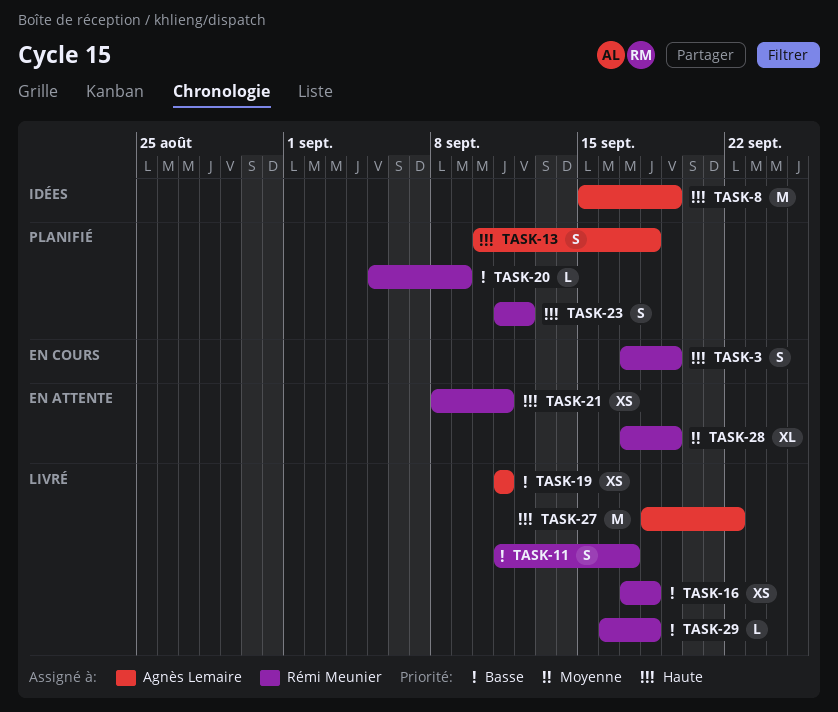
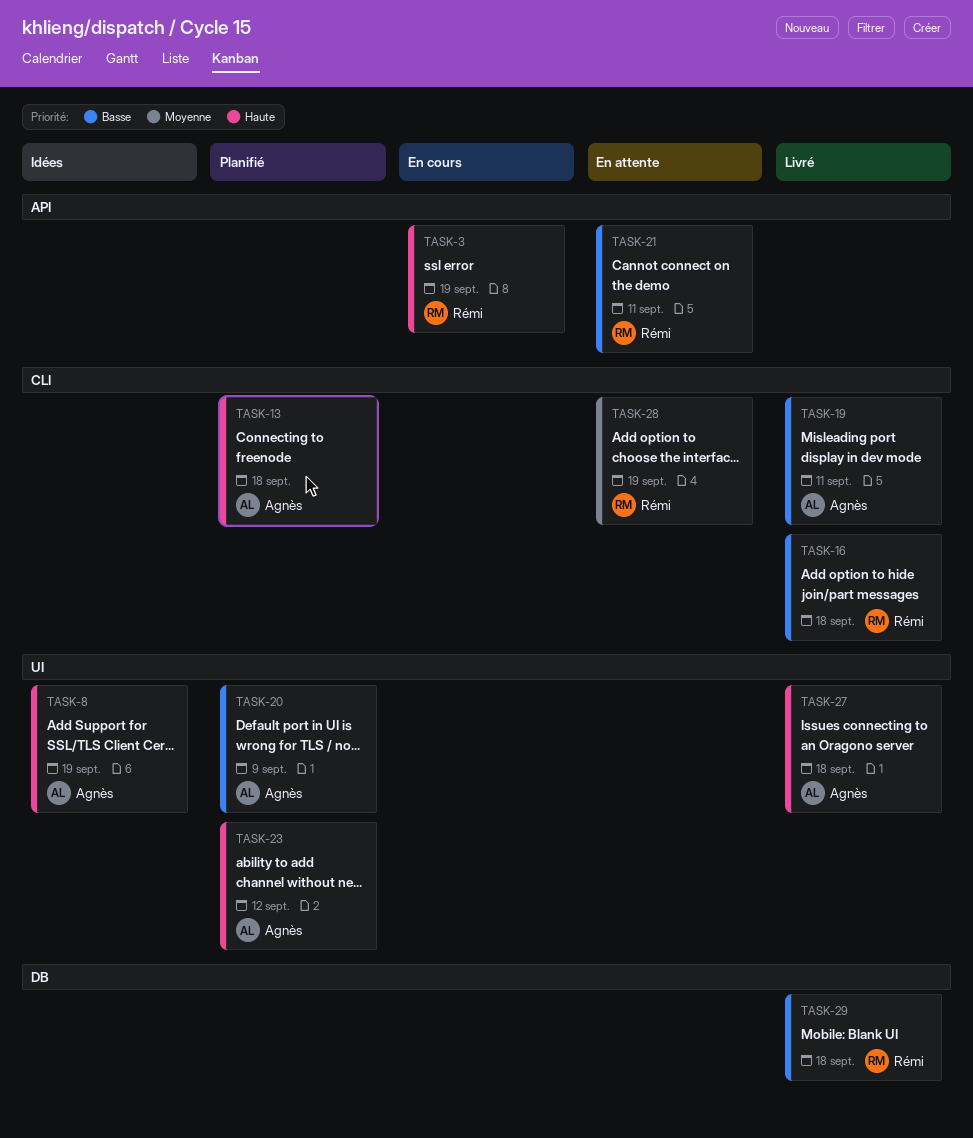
TASK-11: present -> none
TASK-20, owner: Rémi Meunier -> Agnès Lemaire
TASK-21, priority: Haute -> Basse
TASK-23, owner: Rémi Meunier -> Agnès Lemaire
TASK-27, due: Sep 22 -> Sep 18

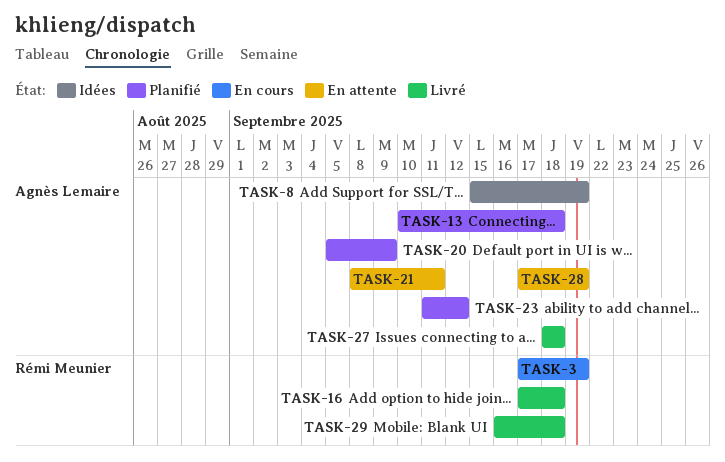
TASK-19: present -> none
TASK-21, owner: Rémi Meunier -> Agnès Lemaire
TASK-28, owner: Rémi Meunier -> Agnès Lemaire

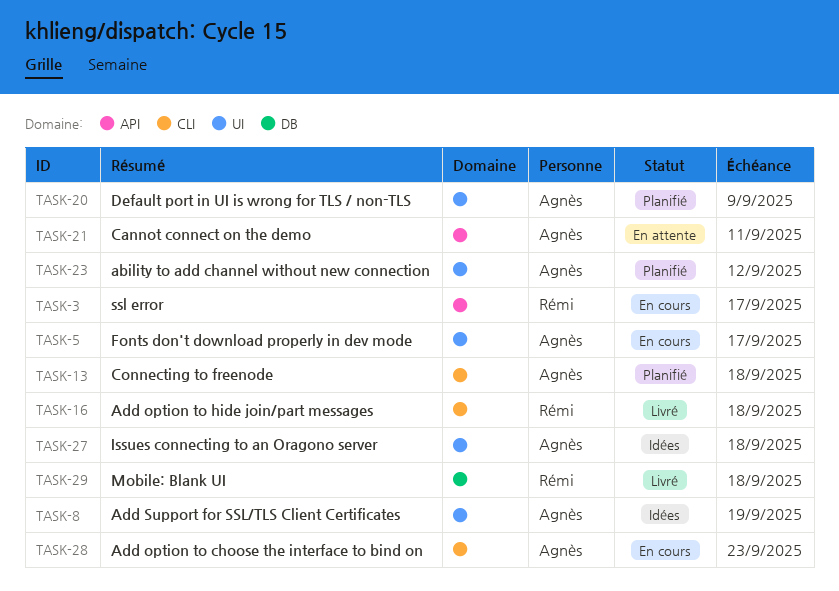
TASK-3, due: Sep 19 -> Sep 17
TASK-5: none -> present
TASK-27, status: Livré -> Idées
TASK-28, status: En attente -> En cours
TASK-28, due: Sep 19 -> Sep 23

